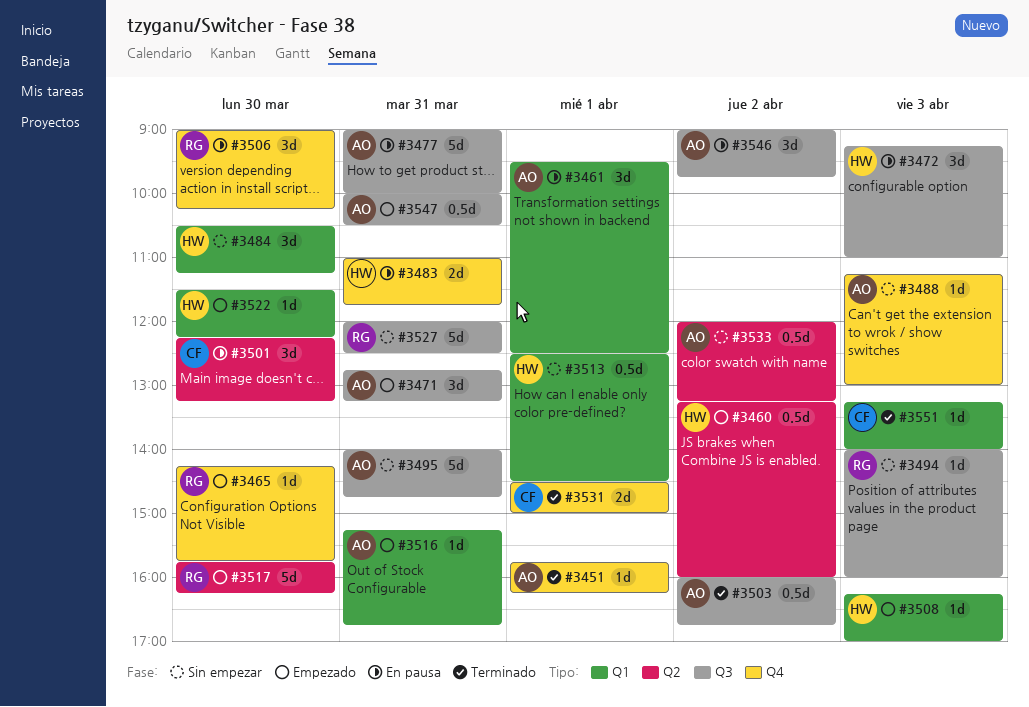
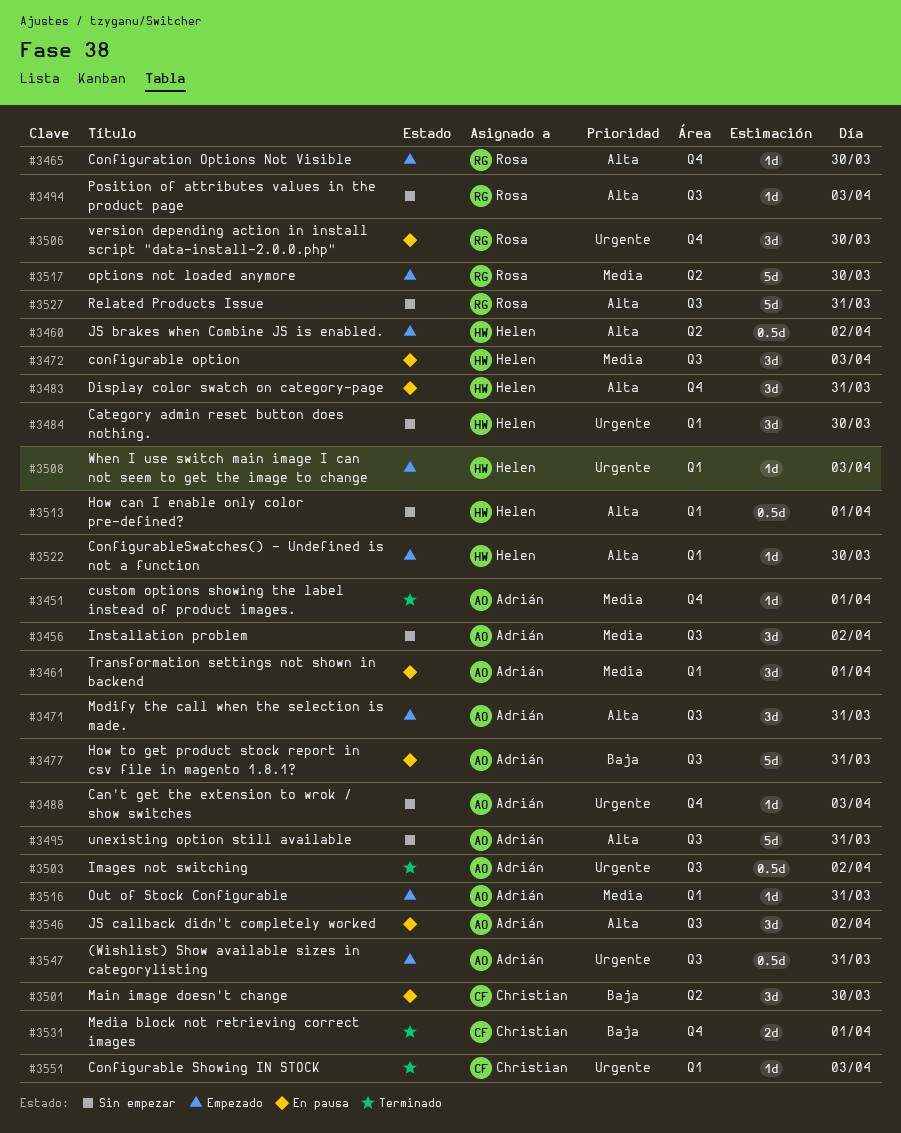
#3456: none -> present
#3483, estimate: 2d -> 3d
#3533: present -> none

